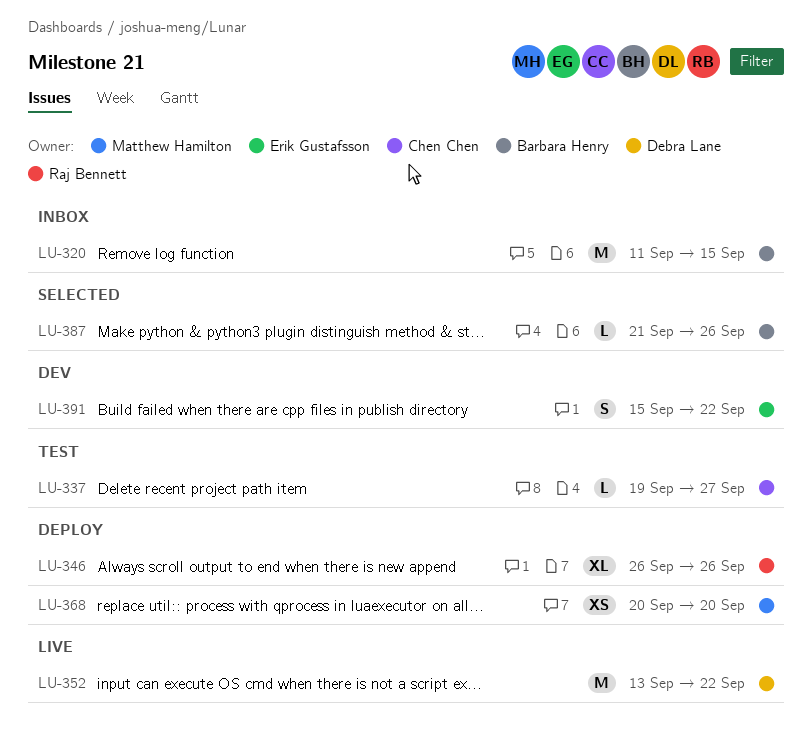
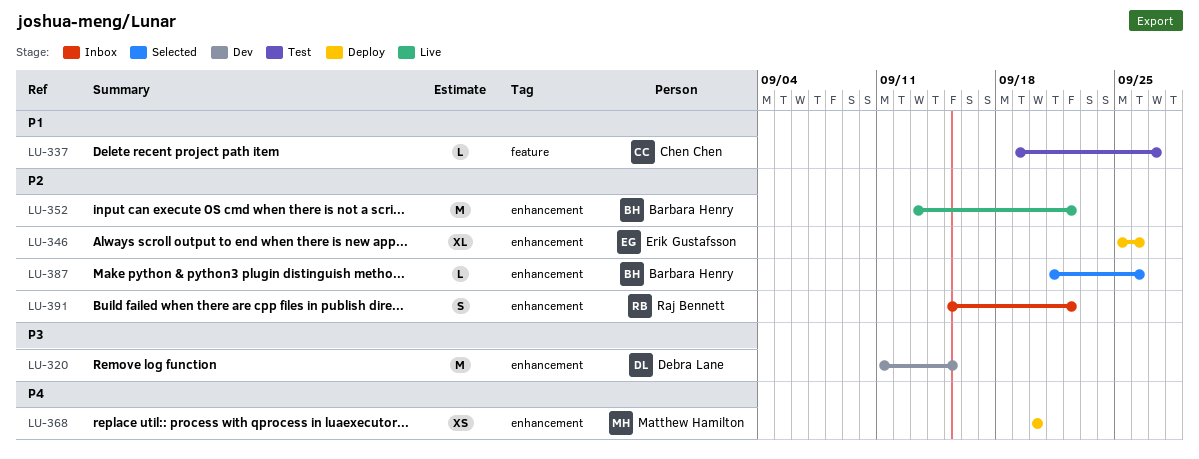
LU-320, status: Inbox -> Dev
LU-320, owner: Barbara Henry -> Debra Lane
LU-346, owner: Raj Bennett -> Erik Gustafsson
LU-346, start: Sep 26 -> Sep 25
LU-352, owner: Debra Lane -> Barbara Henry
LU-391, status: Dev -> Inbox
LU-391, owner: Erik Gustafsson -> Raj Bennett

